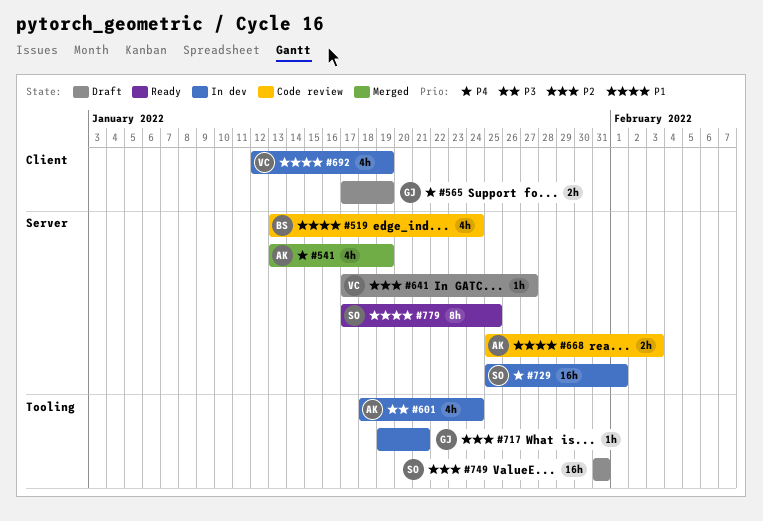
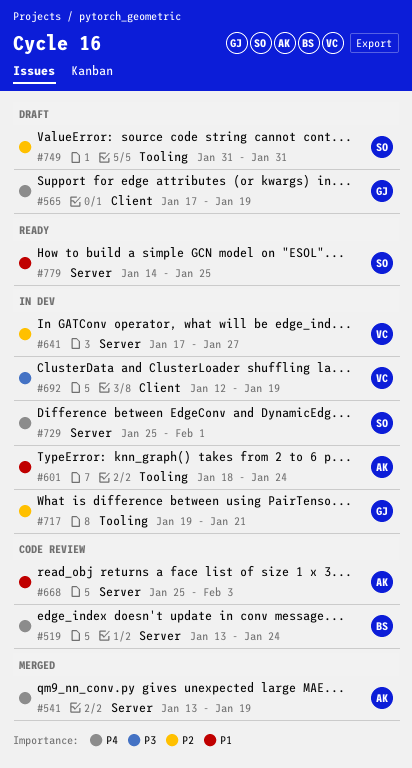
#519, priority: P1 -> P4
#601, priority: P3 -> P1
#641, status: Draft -> In dev
#692, priority: P1 -> P3
#779, start: Jan 17 -> Jan 14

